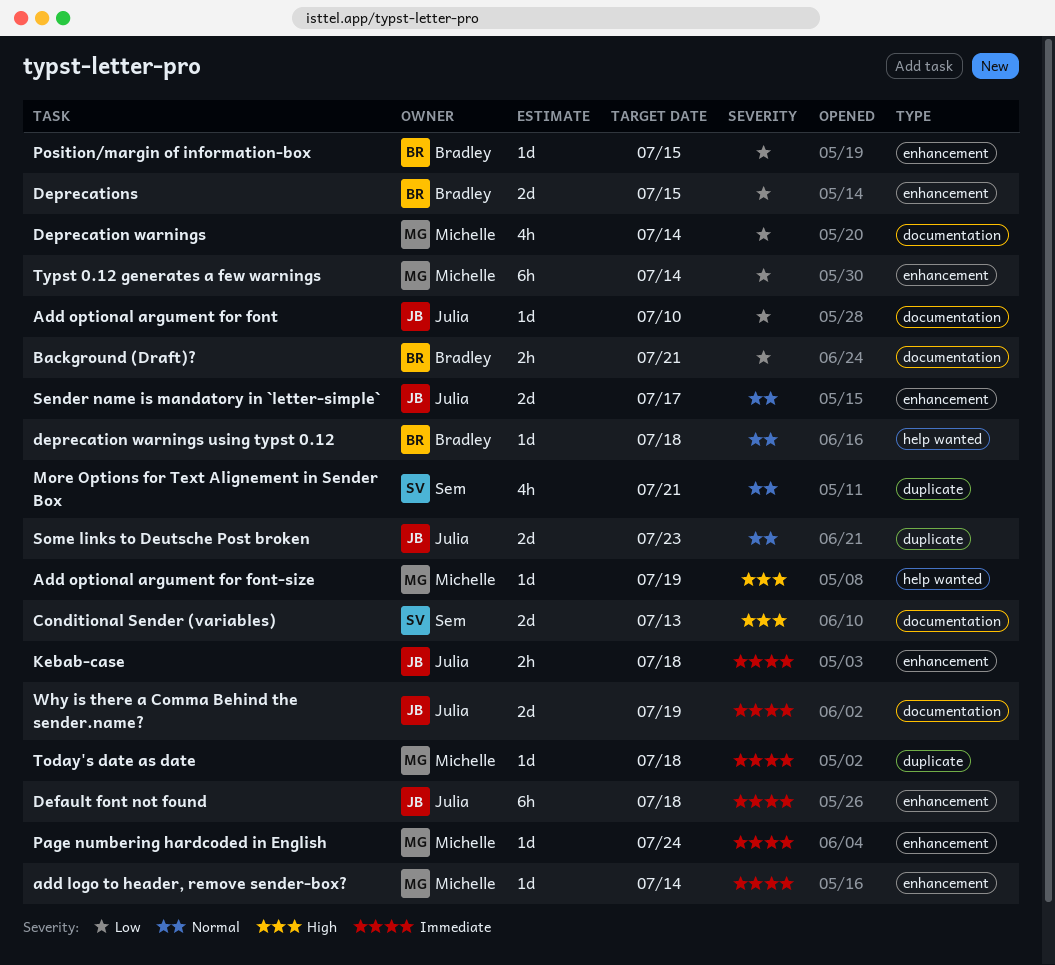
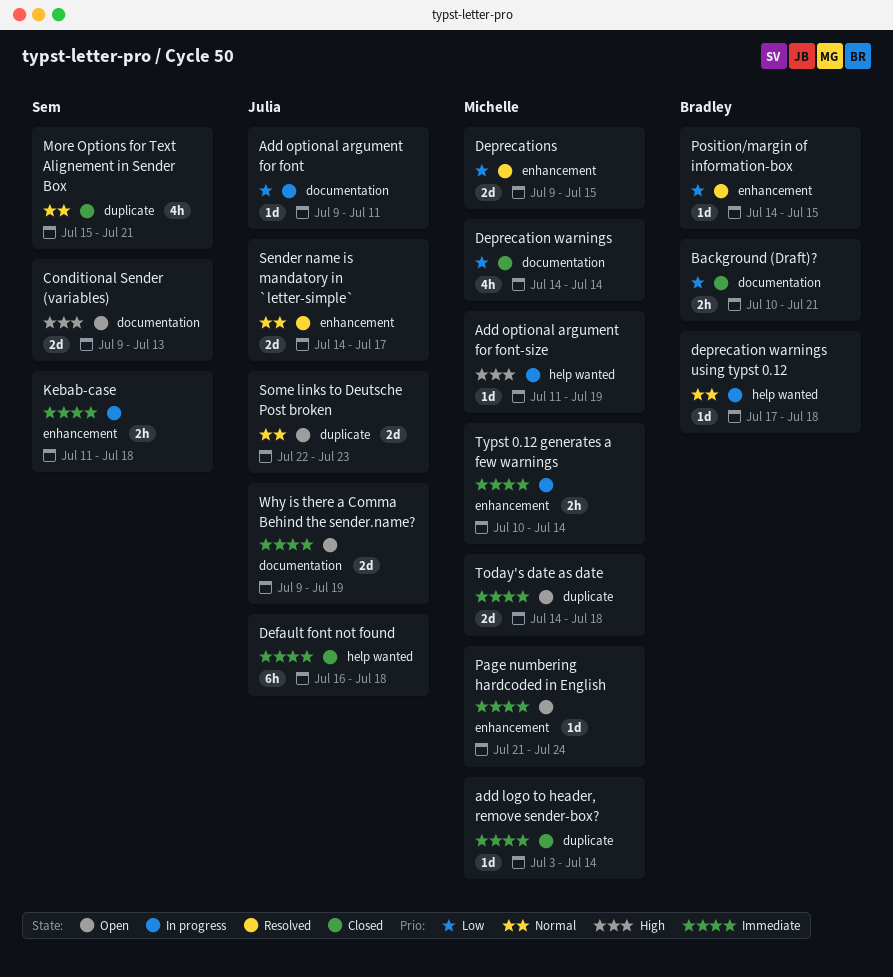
add logo to header, remove sender-box?, label: enhancement -> duplicate
Add optional argument for font, due: Jul 10 -> Jul 11
Default font not found, label: enhancement -> help wanted
Deprecations, owner: Bradley -> Michelle
Kebab-case, owner: Julia -> Sem
Today's date as date, estimate: 1d -> 2d
Typst 0.12 generates a few warnings, priority: Low -> Immediate
Typst 0.12 generates a few warnings, estimate: 6h -> 2h

